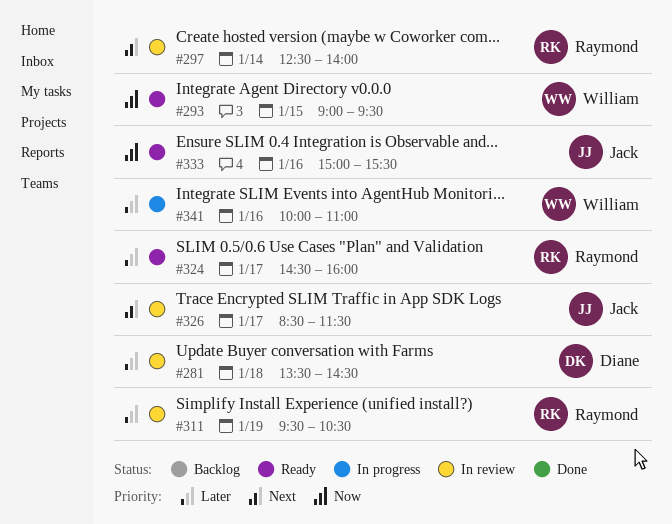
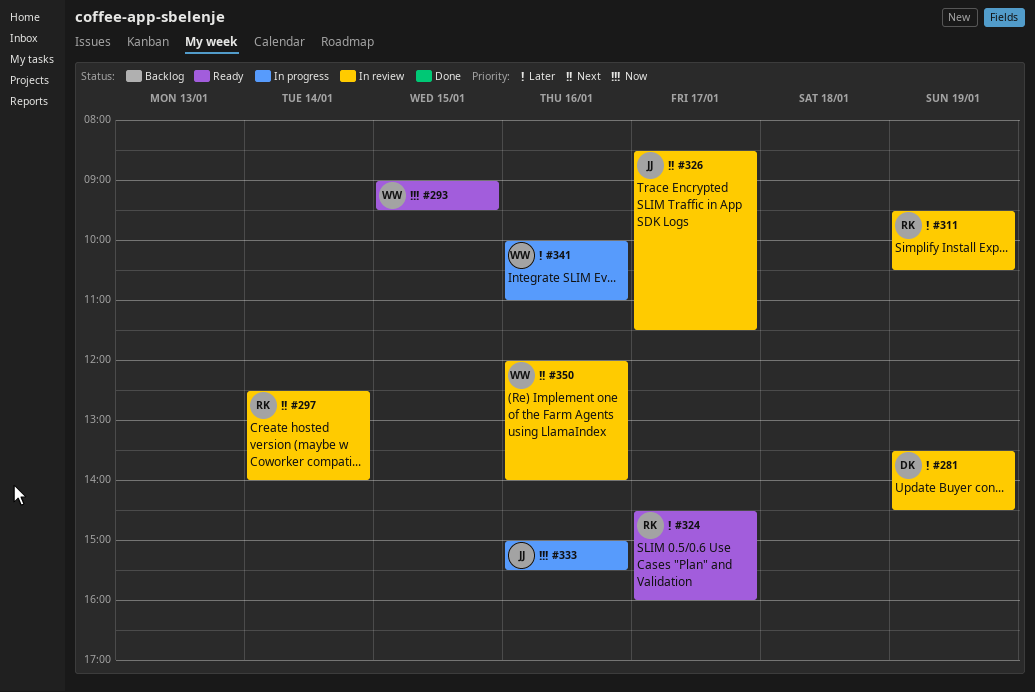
#281, day: Jan 18 -> Jan 19
#333, status: Ready -> In progress
#350: none -> present

